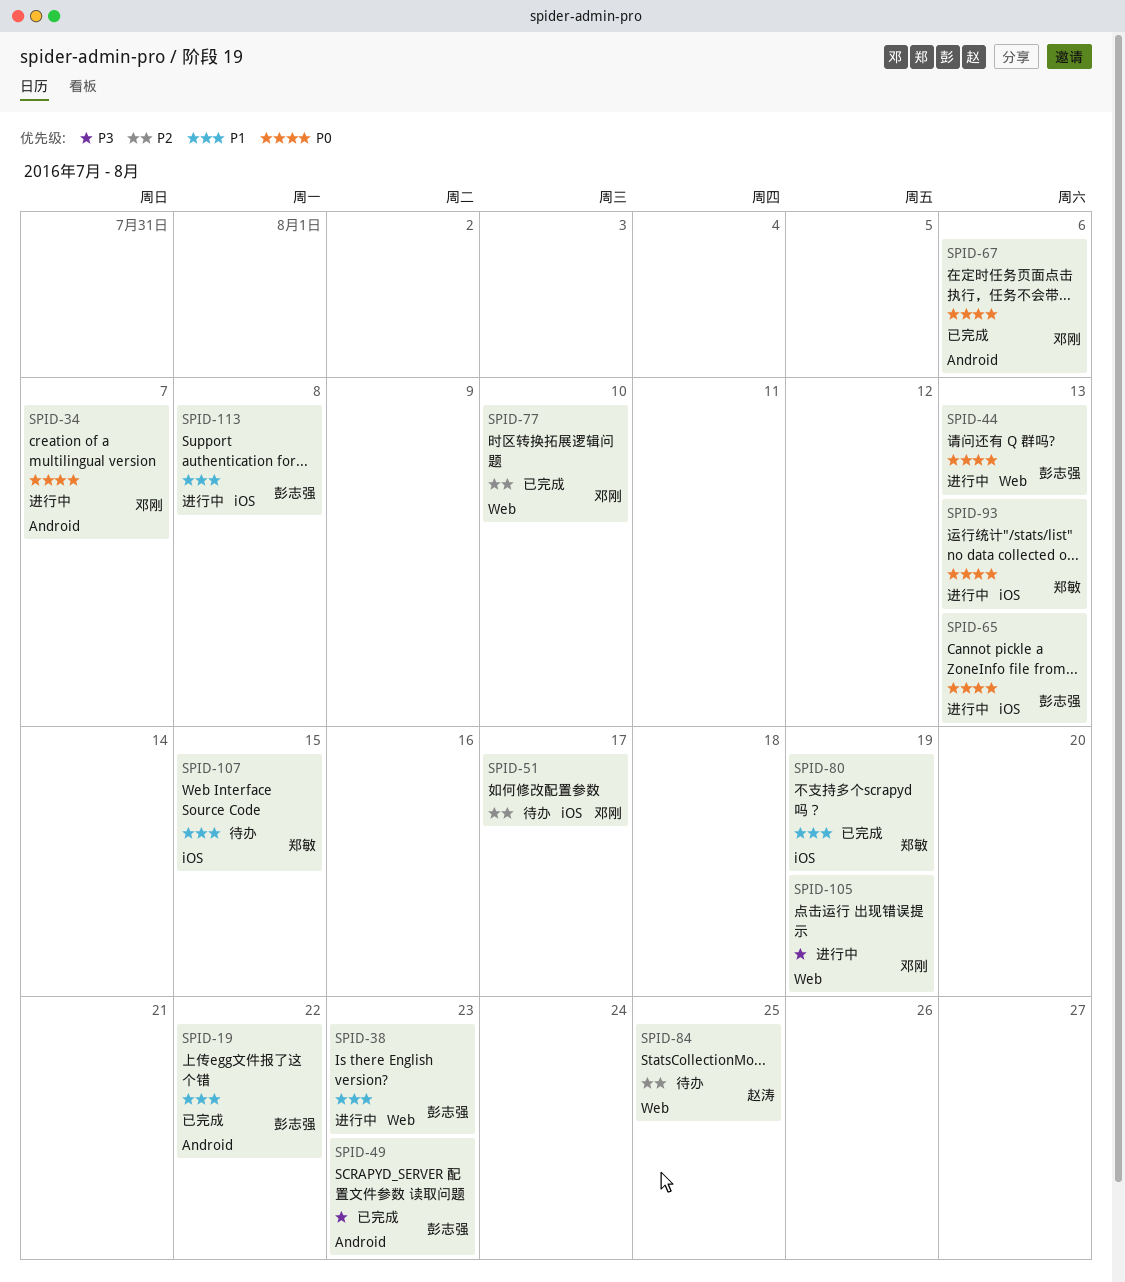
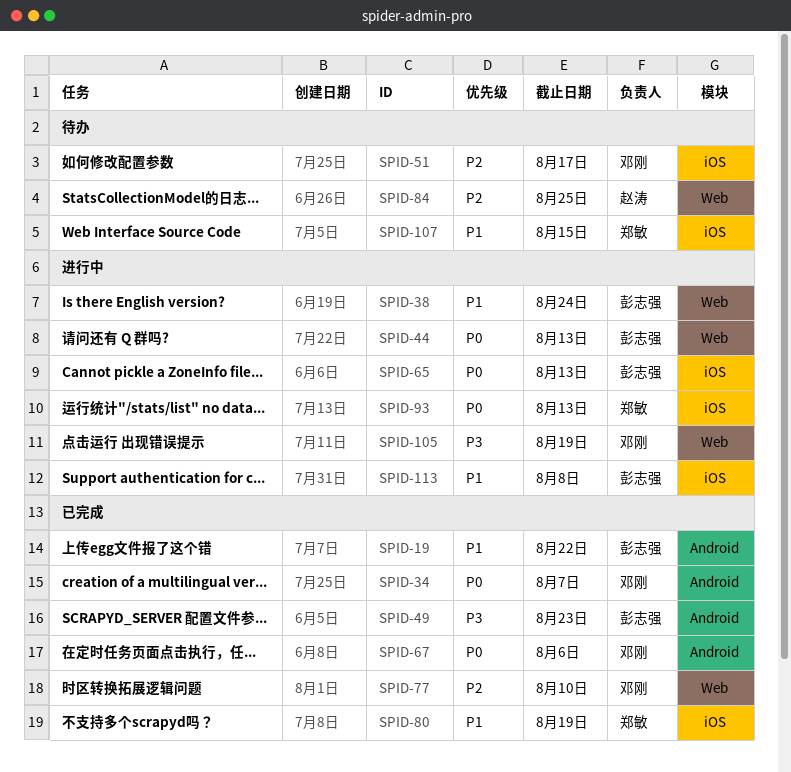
SPID-34, status: 进行中 -> 已完成
SPID-38, due: Aug 23 -> Aug 24

